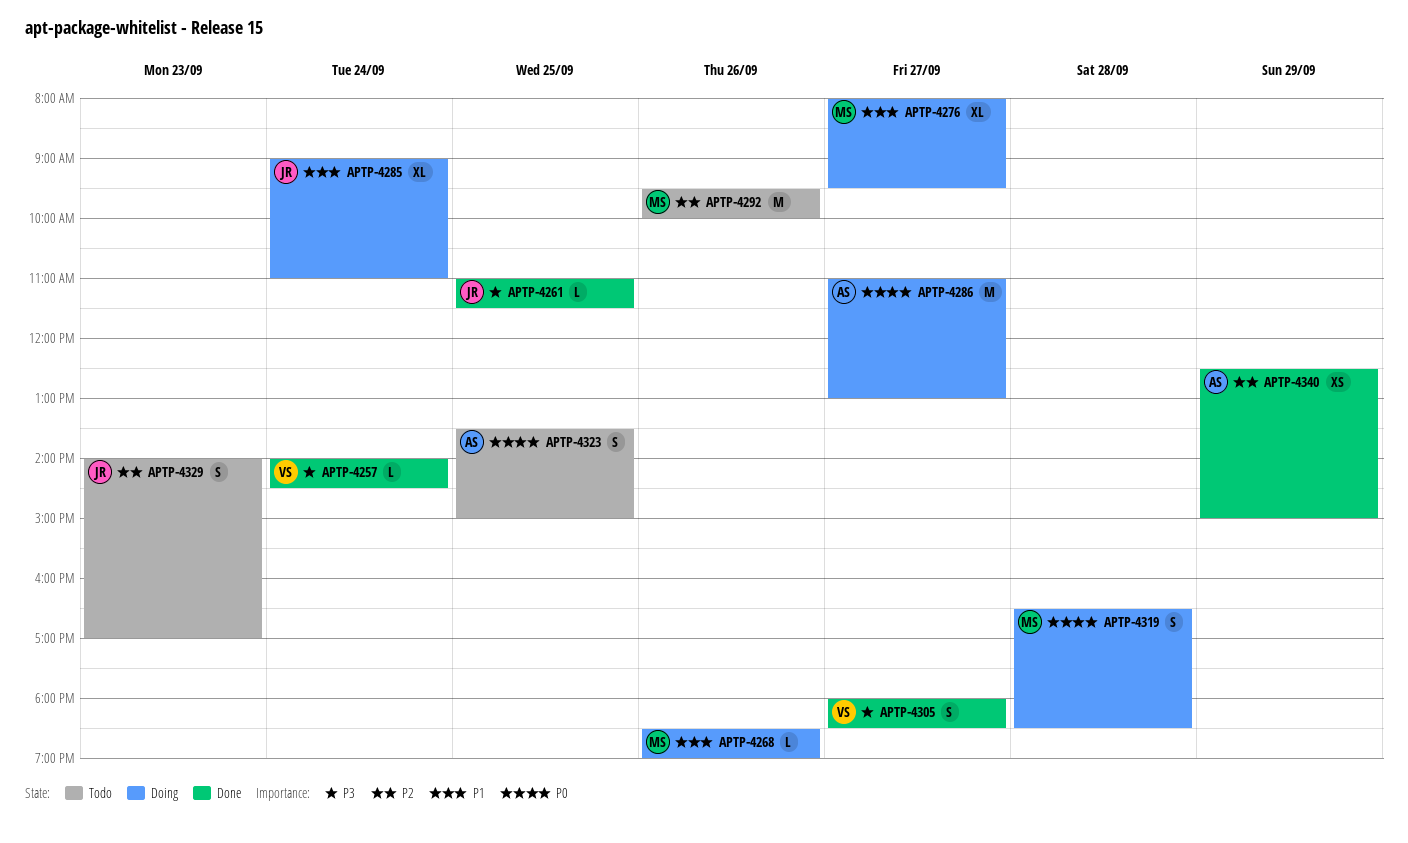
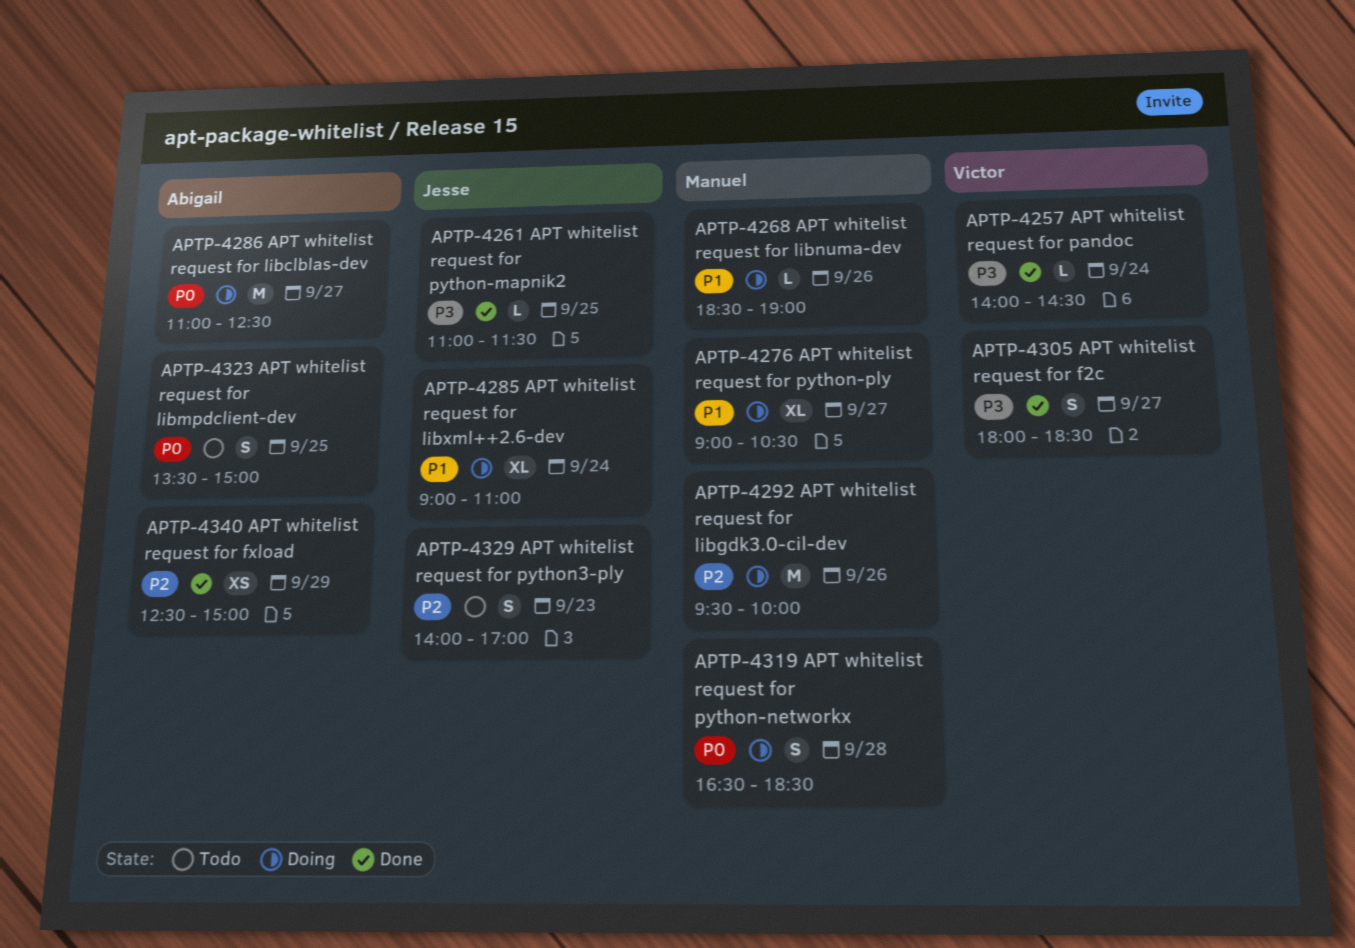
APTP-4276, begins: 08:00 -> 09:00
APTP-4276, ends: 09:30 -> 10:30
APTP-4286, ends: 13:00 -> 12:30
APTP-4292, status: Todo -> Doing

